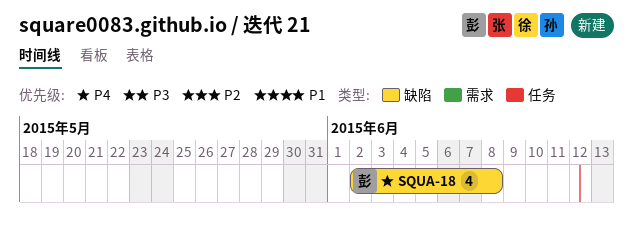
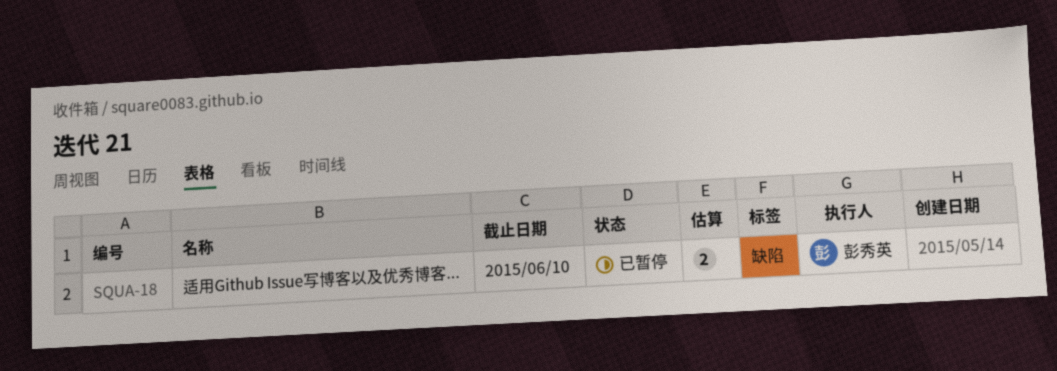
SQUA-18, estimate: 4 -> 2
SQUA-18, due: Jun 8 -> Jun 10

